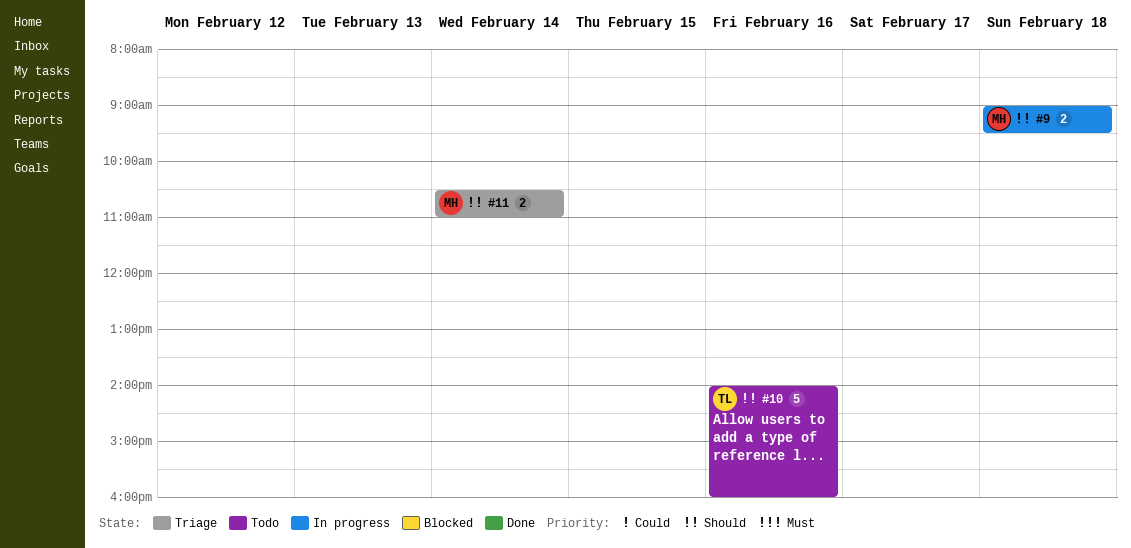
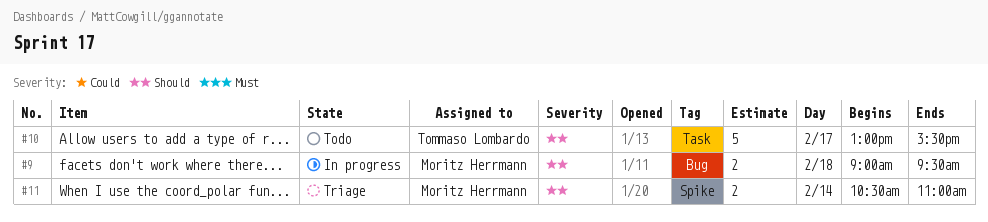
#10, day: Feb 16 -> Feb 17
#10, begins: 14:00 -> 13:00
#10, ends: 16:00 -> 15:30

